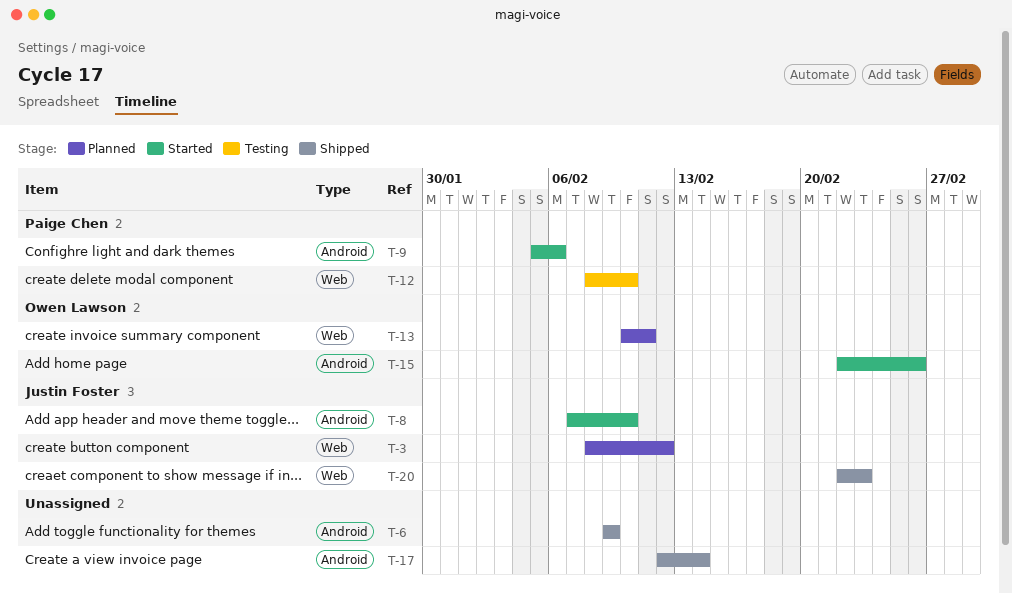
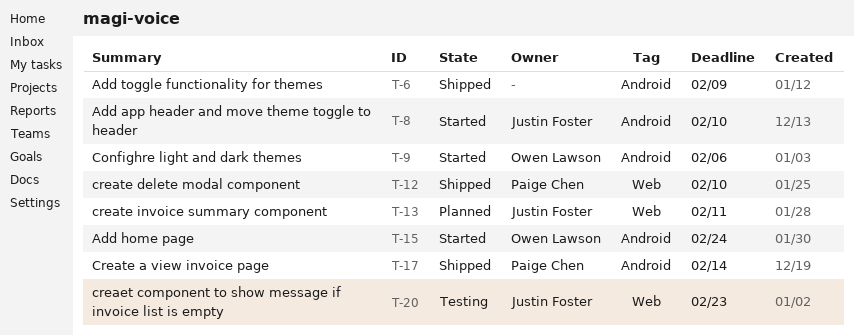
T-3: present -> none
T-9, owner: Paige Chen -> Owen Lawson
T-12, status: Testing -> Shipped
T-13, owner: Owen Lawson -> Justin Foster
T-15, due: Feb 26 -> Feb 24
T-17, owner: none -> Paige Chen
T-20, status: Shipped -> Testing

